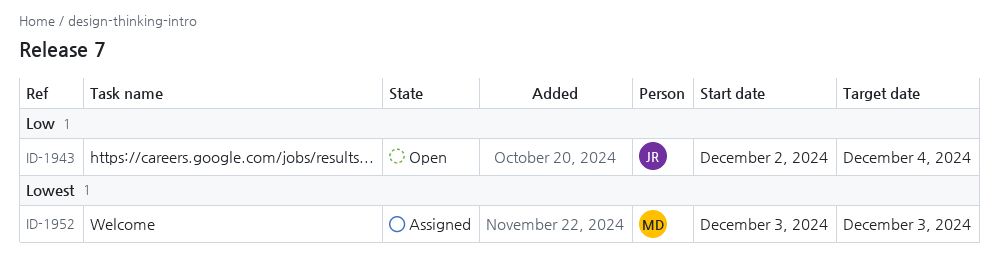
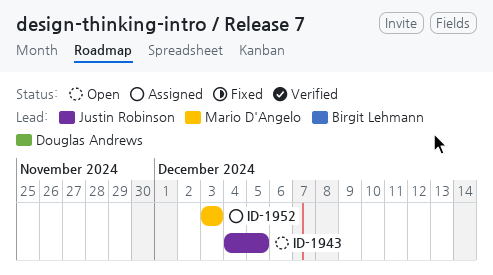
ID-1943, start: Dec 2 -> Dec 4
ID-1943, due: Dec 4 -> Dec 5

